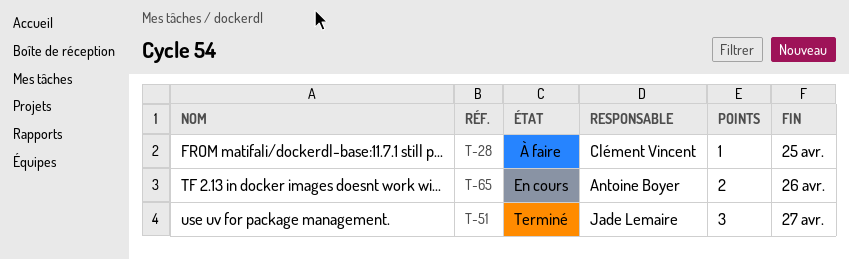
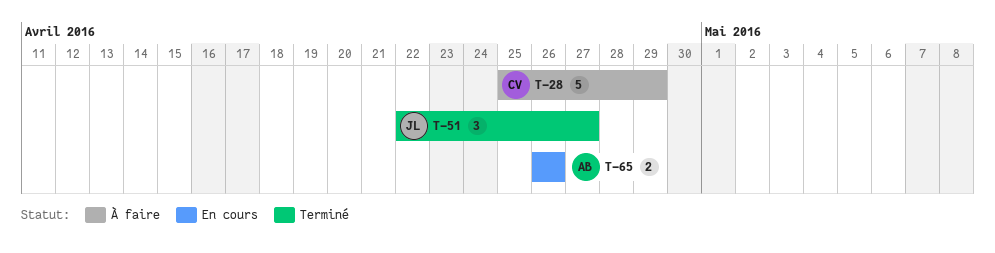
T-28, estimate: 1 -> 5
T-28, due: Apr 25 -> Apr 29

